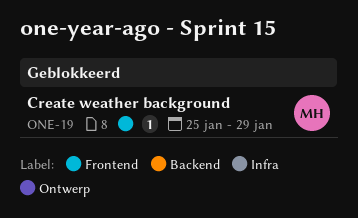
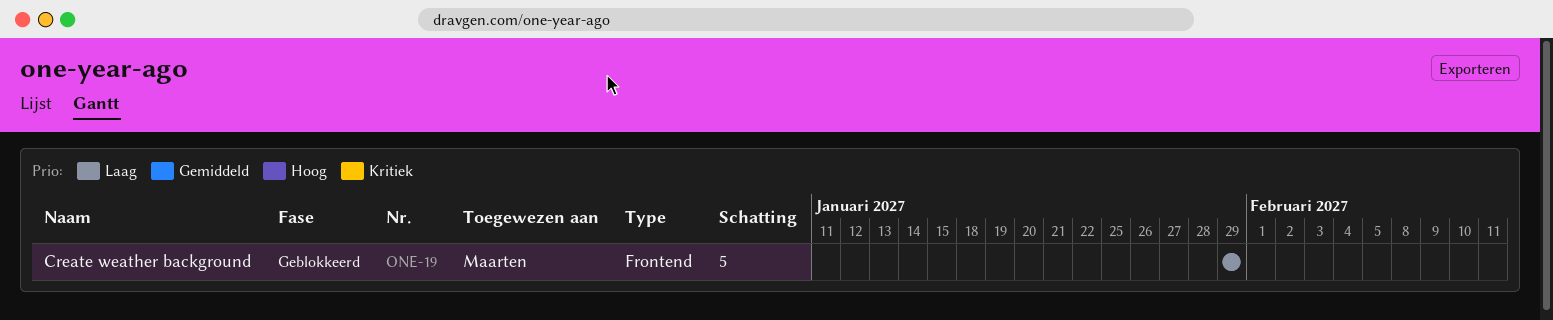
ONE-19, estimate: 1 -> 5
ONE-19, start: Jan 25 -> Jan 29

